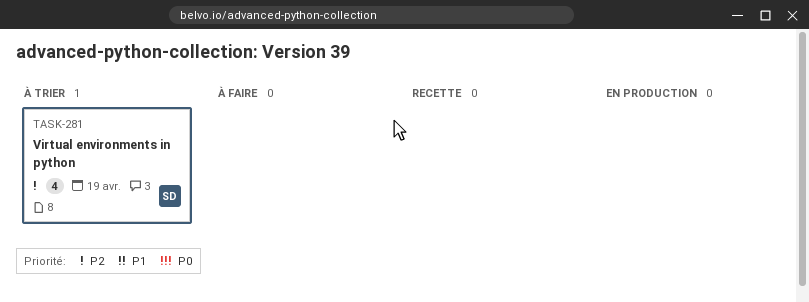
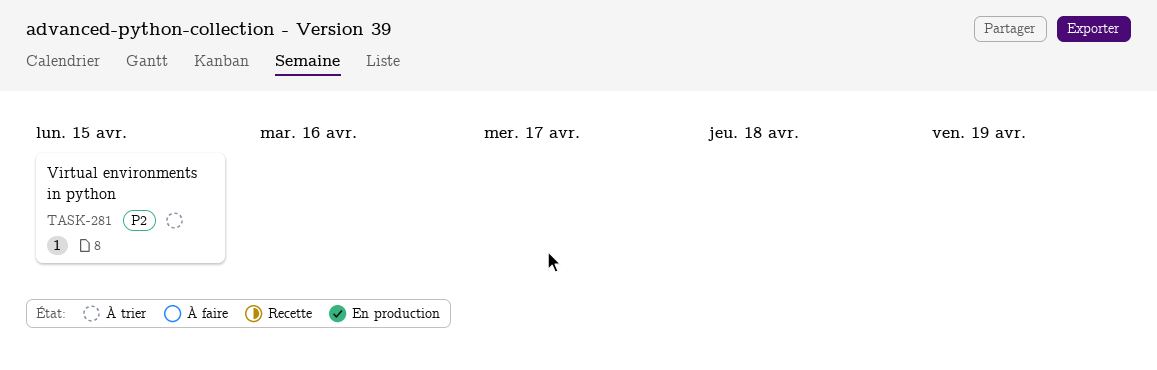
TASK-281, estimate: 4 -> 1
TASK-281, due: Apr 19 -> Apr 15

